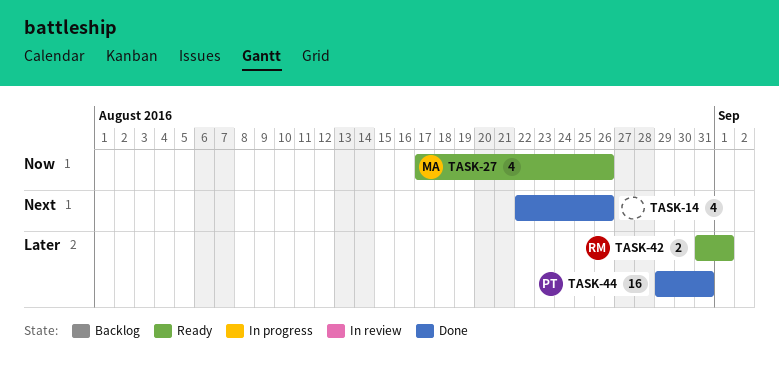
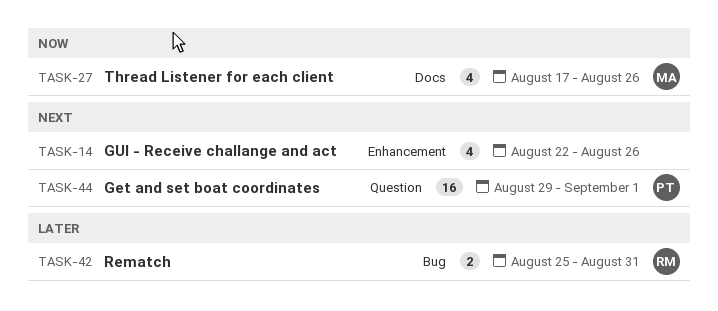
TASK-42, start: Aug 31 -> Aug 25
TASK-42, due: Sep 1 -> Aug 31
TASK-44, priority: Later -> Next
TASK-44, due: Aug 31 -> Sep 1

